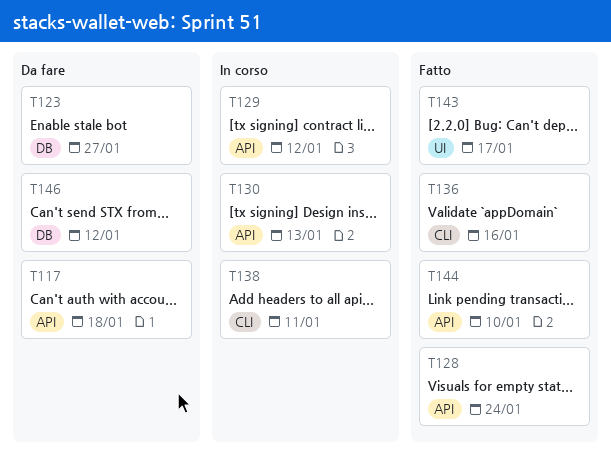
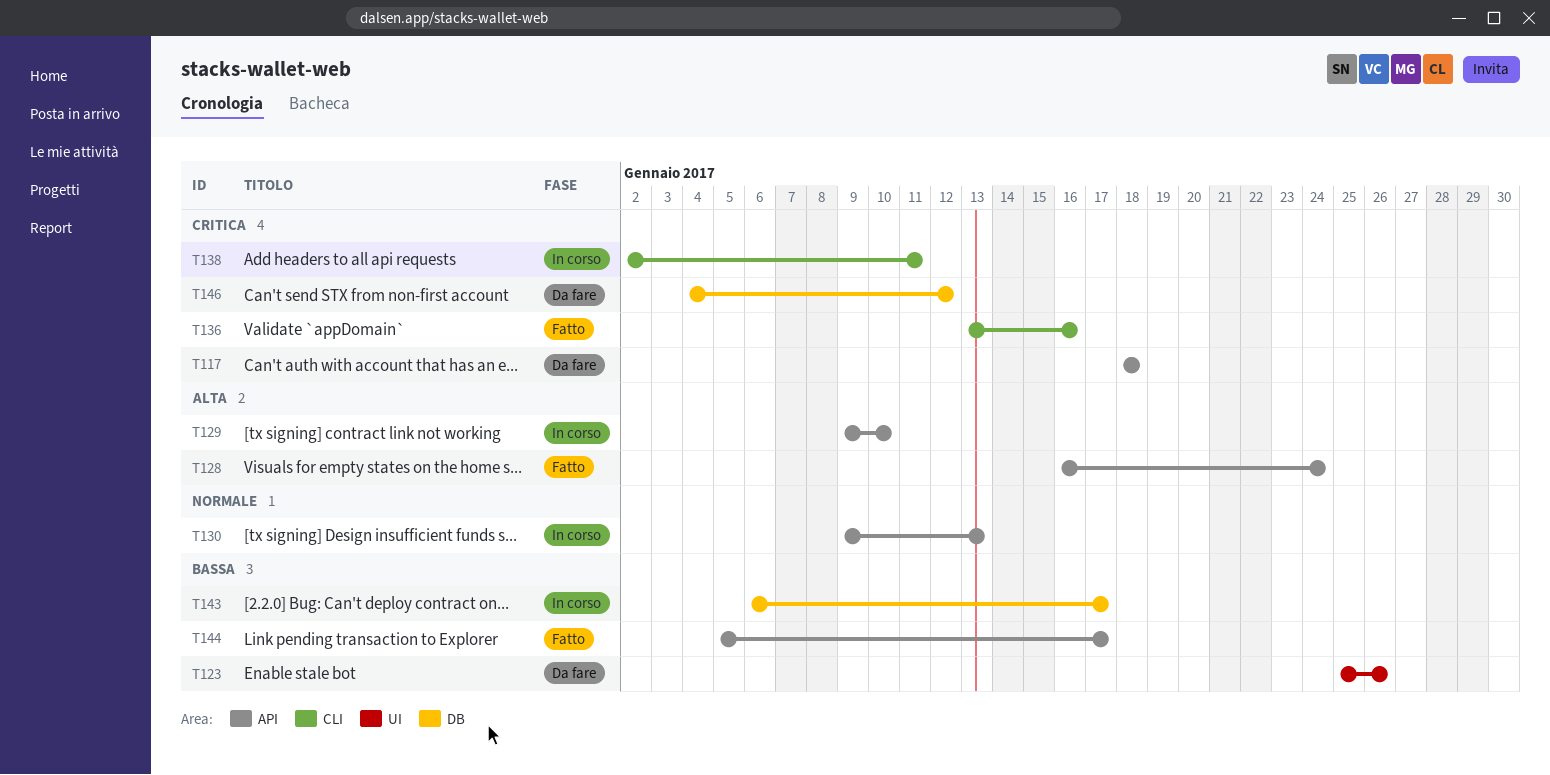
T123, label: DB -> UI
T123, due: Jan 27 -> Jan 26
T129, due: Jan 12 -> Jan 10
T143, status: Fatto -> In corso
T143, label: UI -> DB
T144, due: Jan 10 -> Jan 17

